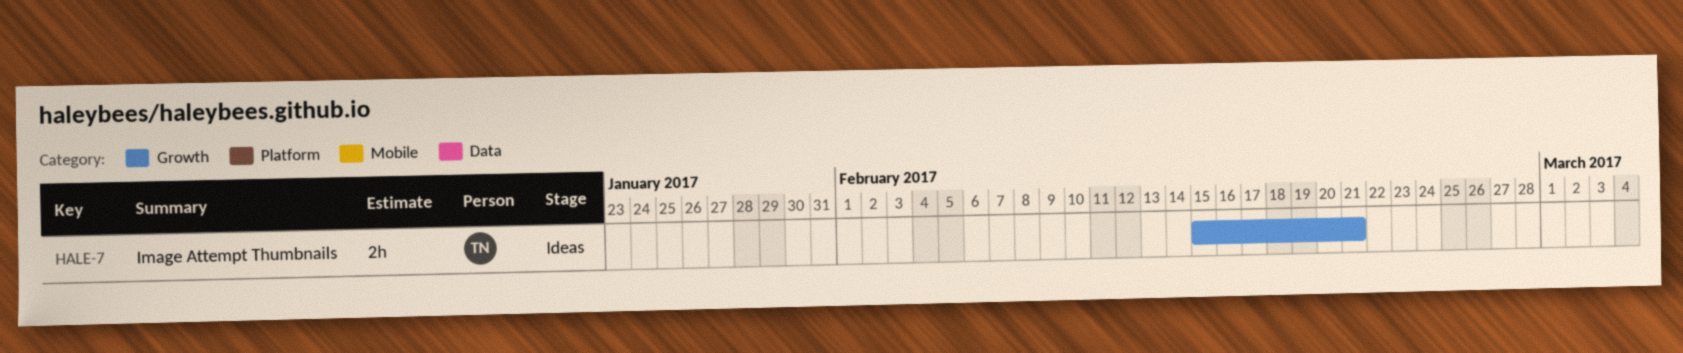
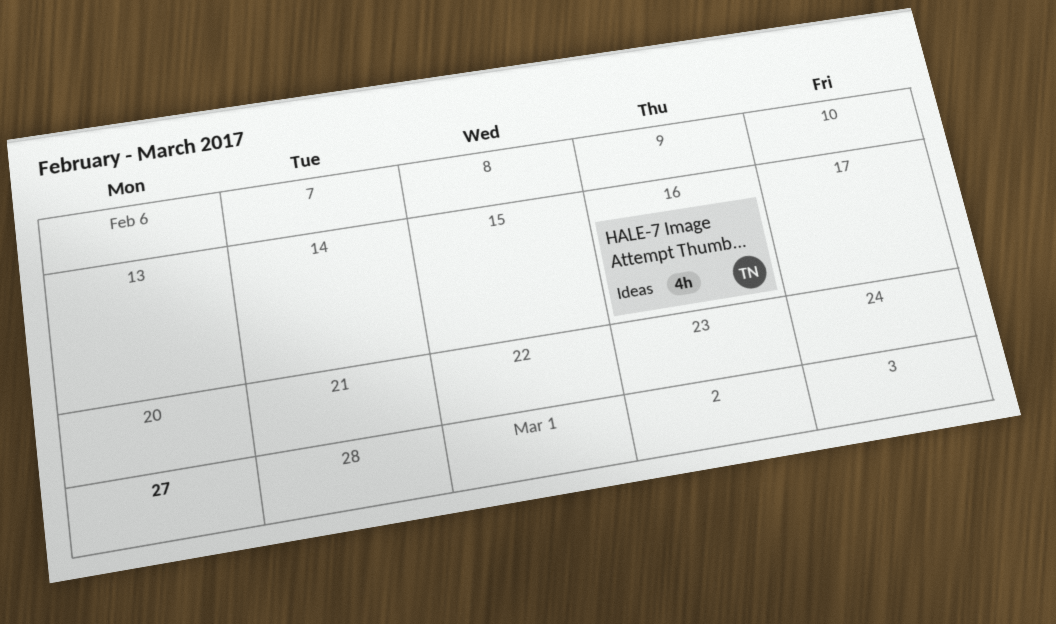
HALE-7, estimate: 2h -> 4h
HALE-7, due: Feb 21 -> Feb 16

